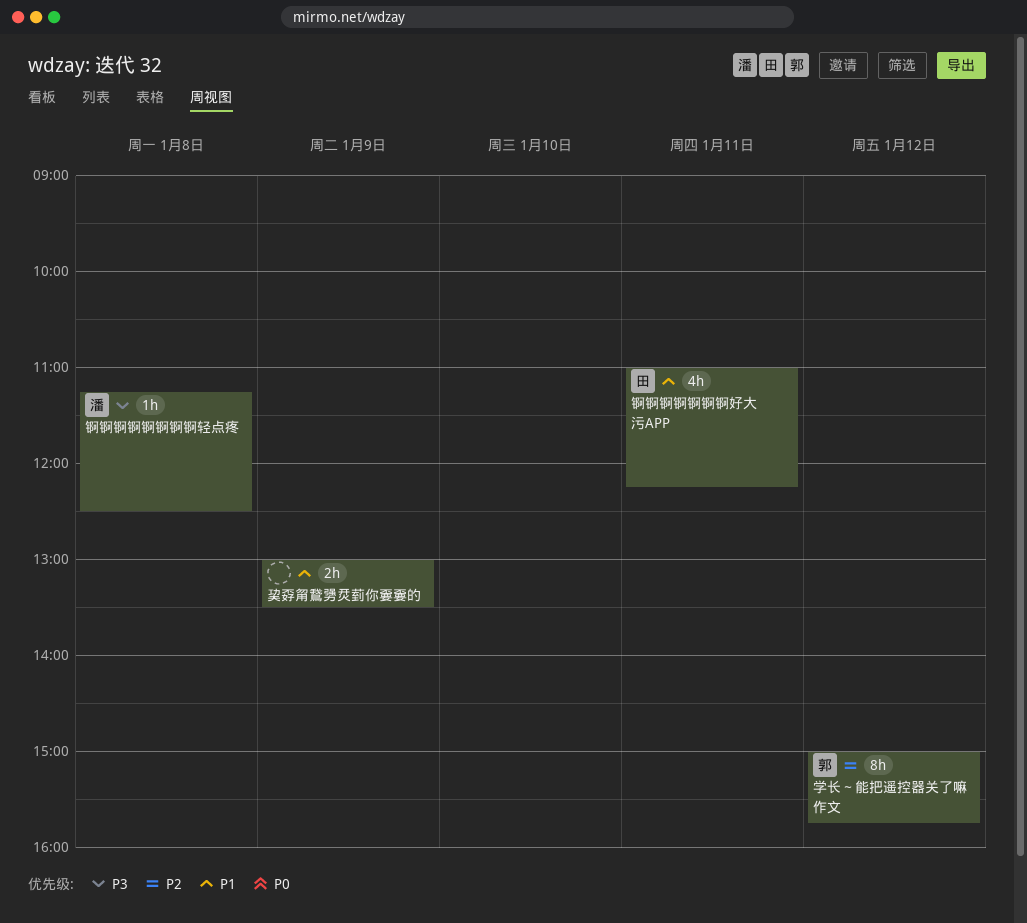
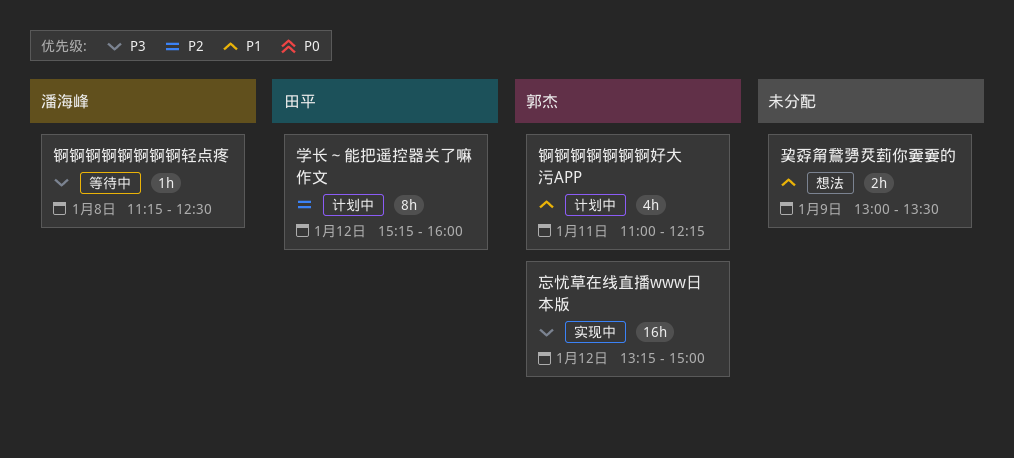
学长～能把遥控器关了嘛作文, owner: 郭杰 -> 田平
学长～能把遥控器关了嘛作文, begins: 15:00 -> 15:15
学长～能把遥控器关了嘛作文, ends: 15:45 -> 16:00
忘忧草在线直播www日本版: none -> present
锕锕锕锕锕锕锕好大污APP, owner: 田平 -> 郭杰

